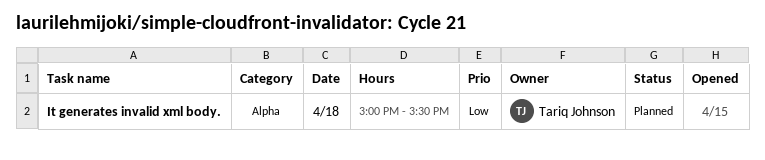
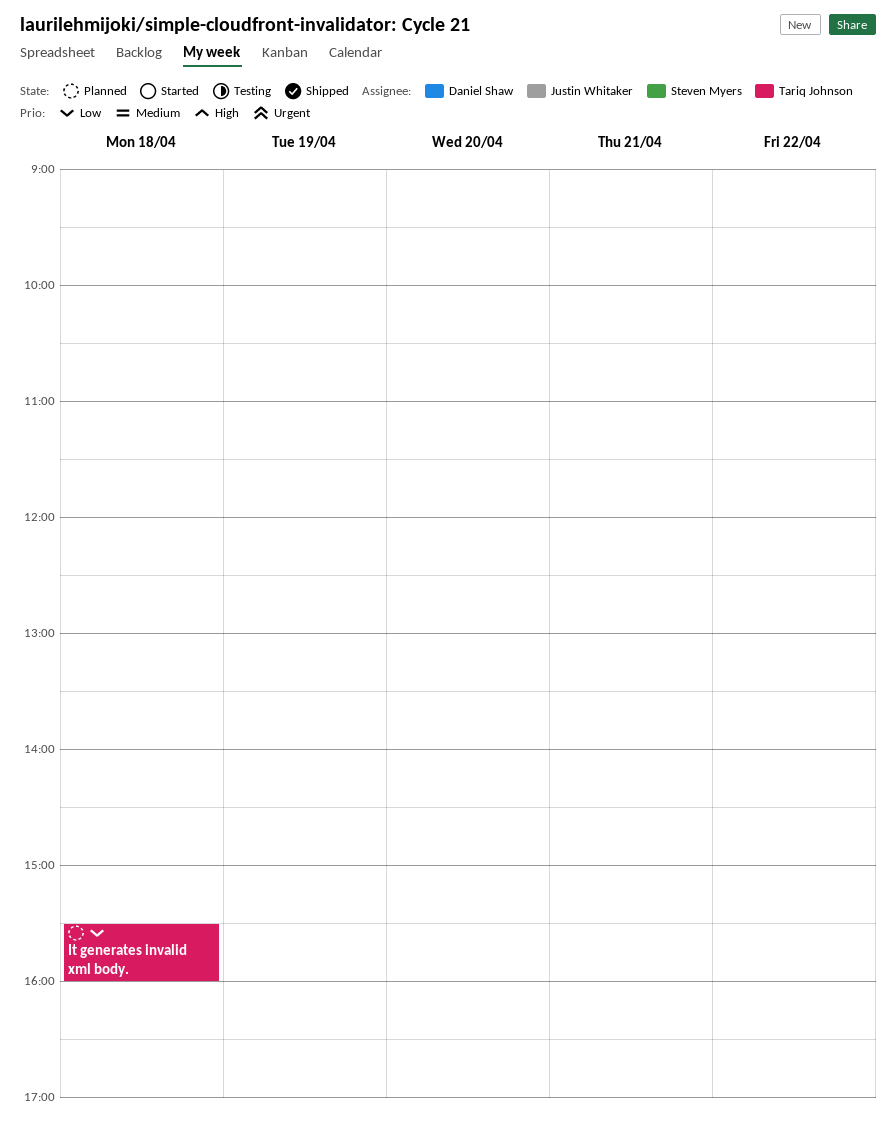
It generates invalid xml body., begins: 15:00 -> 15:30
It generates invalid xml body., ends: 15:30 -> 16:00

